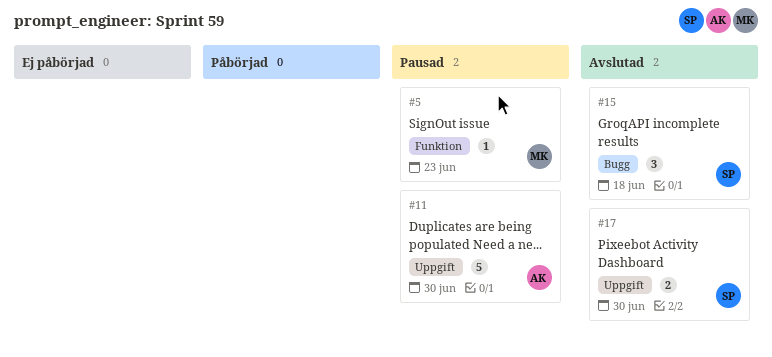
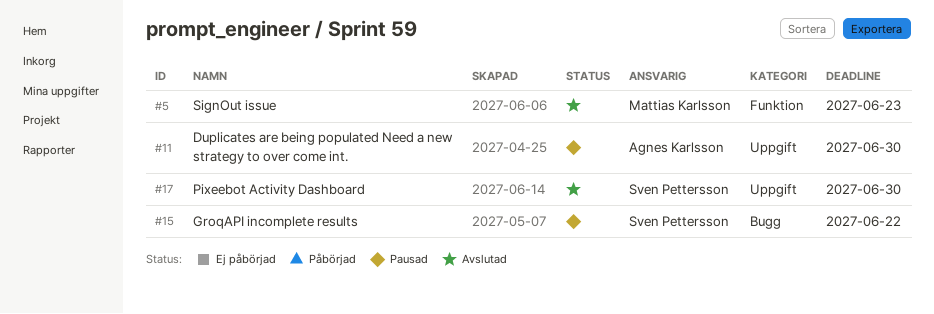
#5, status: Pausad -> Avslutad
#15, status: Avslutad -> Pausad
#15, due: Jun 18 -> Jun 22

